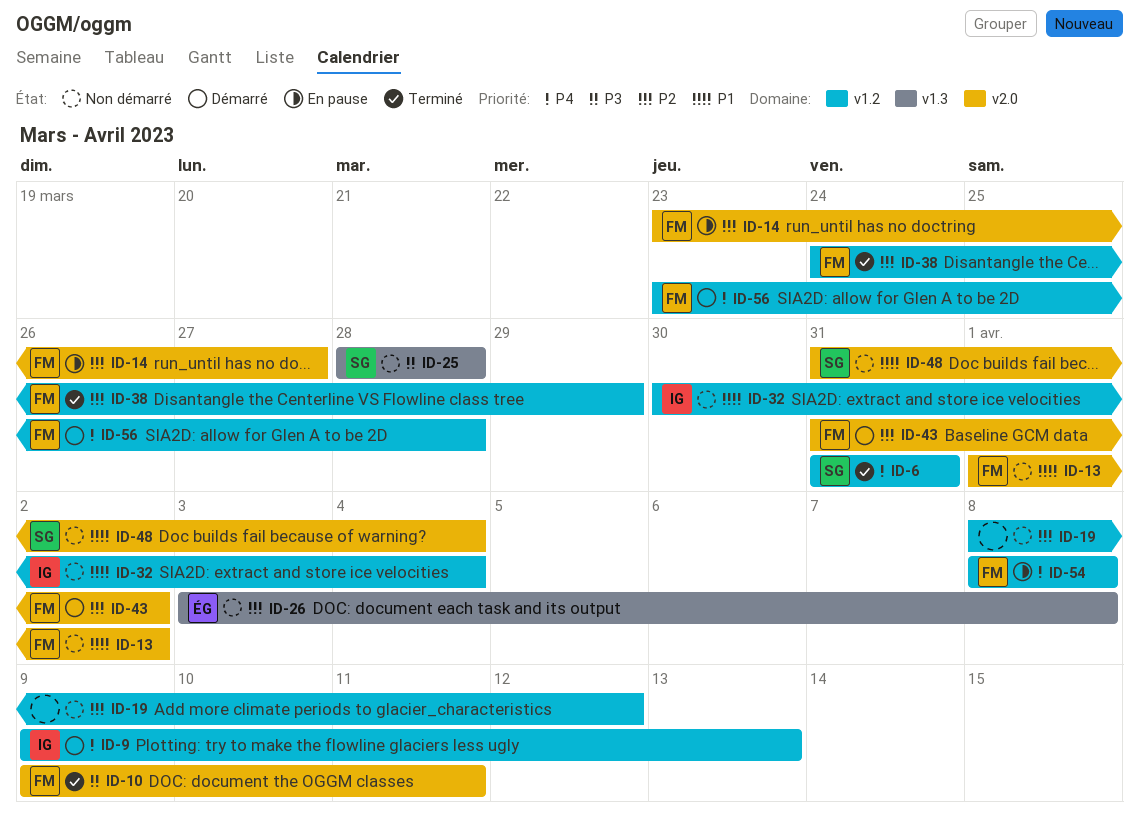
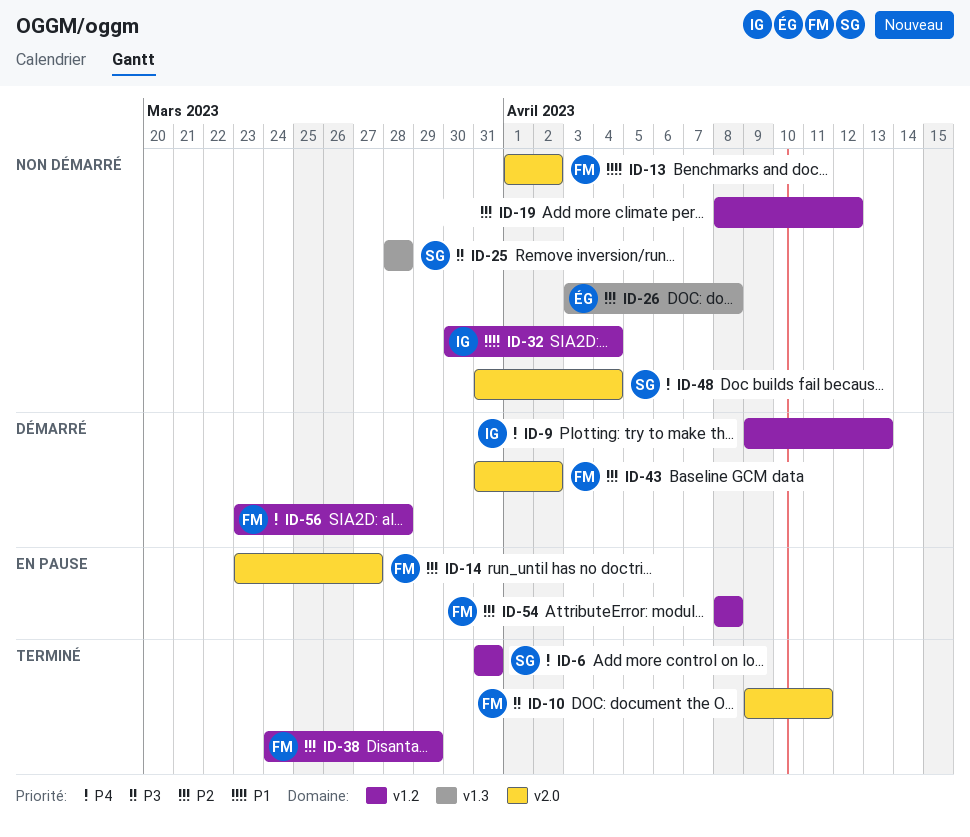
ID-48, priority: P1 -> P4
ID-54, priority: P4 -> P2

